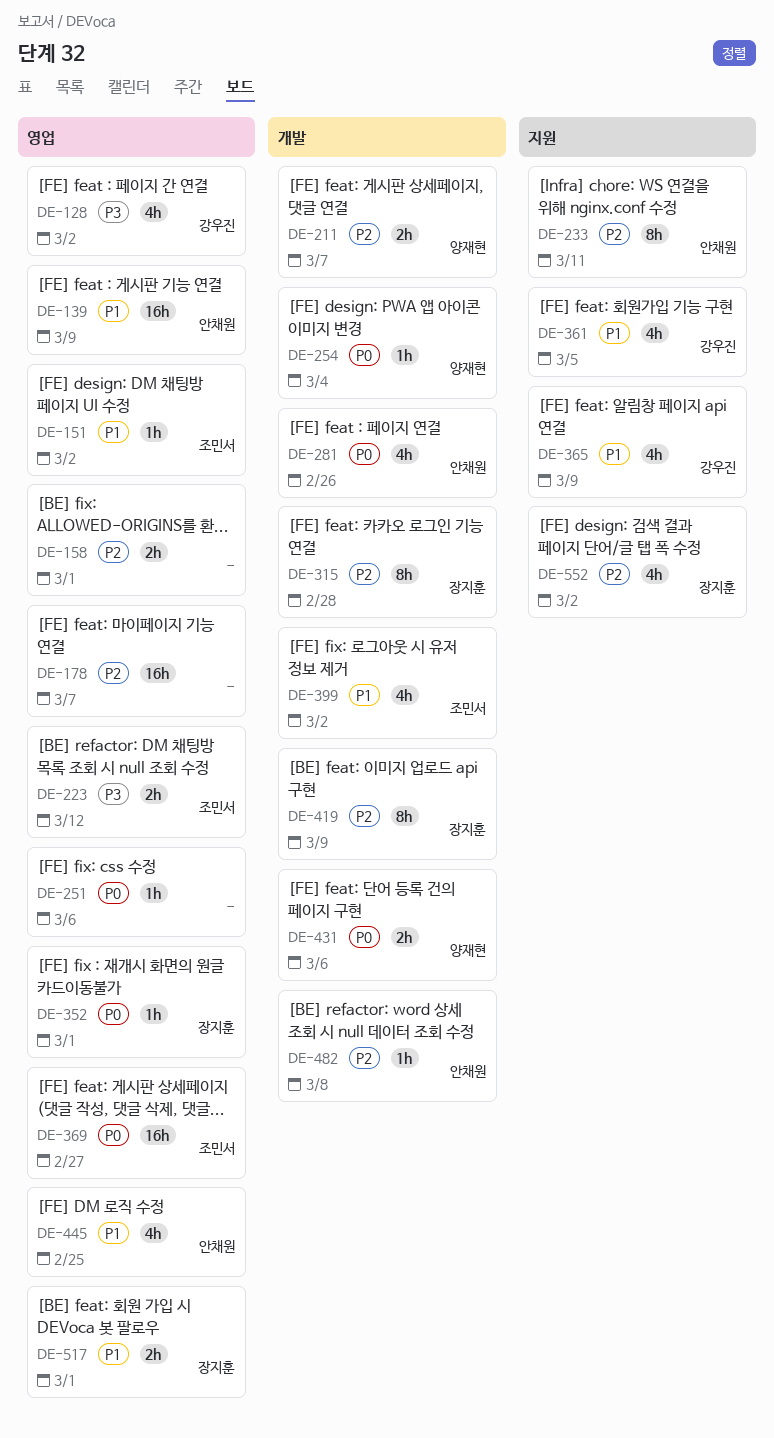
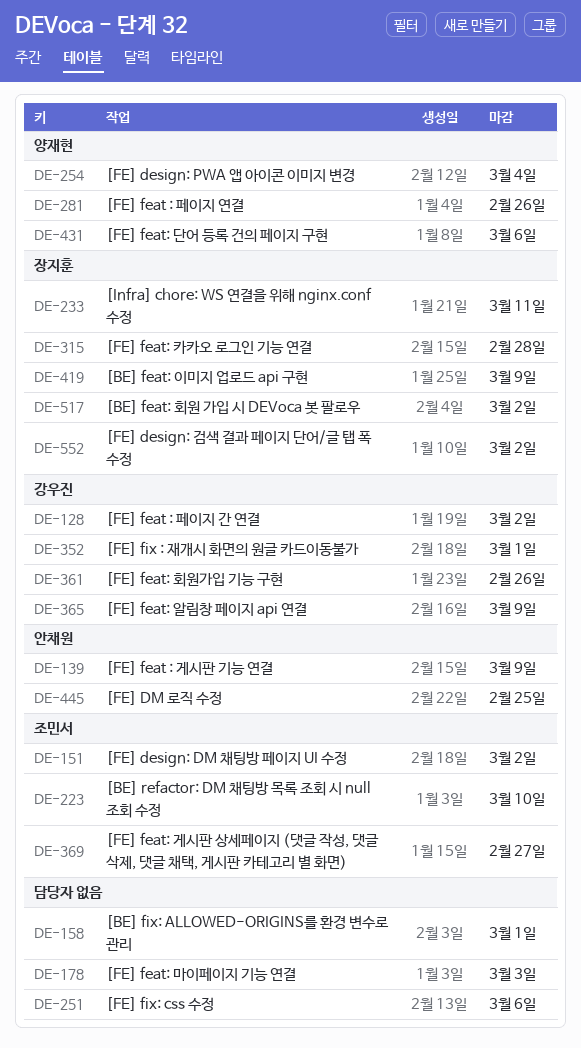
DE-178, due: Mar 7 -> Mar 3
DE-211: present -> none
DE-223, due: Mar 12 -> Mar 10
DE-233, owner: 안채원 -> 장지훈
DE-281, owner: 안채원 -> 양재현
DE-352, owner: 장지훈 -> 강우진
DE-361, due: Mar 5 -> Feb 26
DE-399: present -> none
DE-482: present -> none
DE-517, due: Mar 1 -> Mar 2

